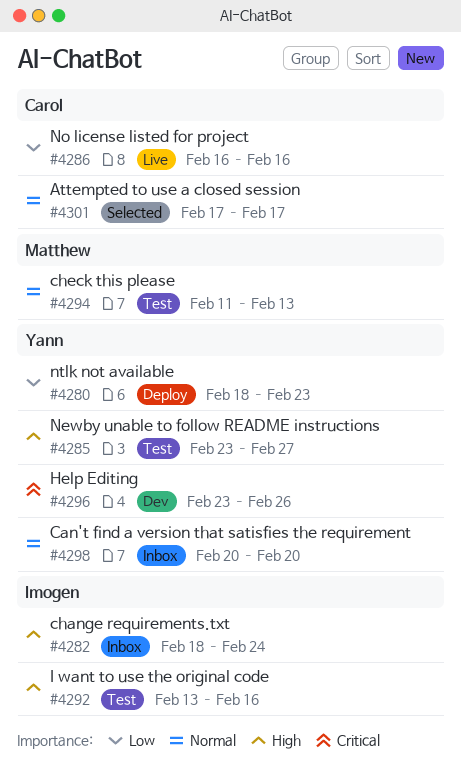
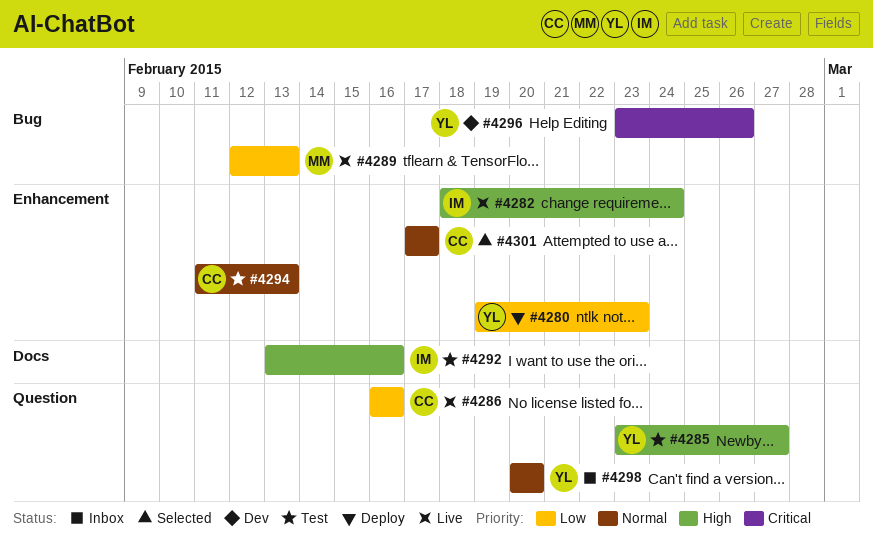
#4280, start: Feb 18 -> Feb 19
#4282, status: Inbox -> Live
#4289: none -> present
#4294, owner: Matthew -> Carol

